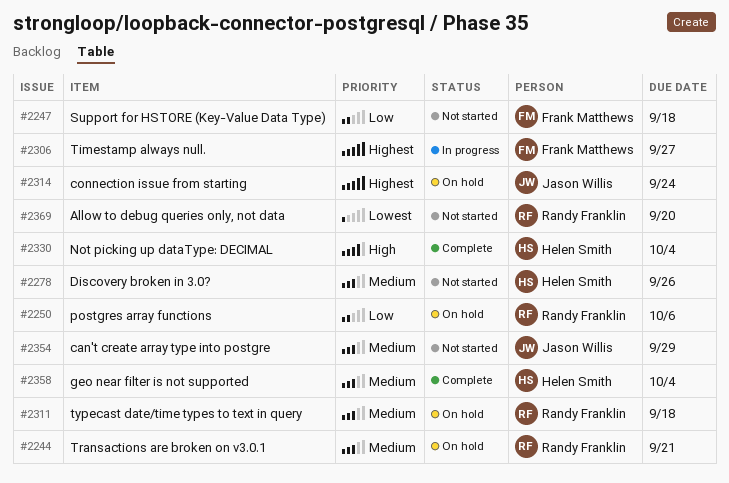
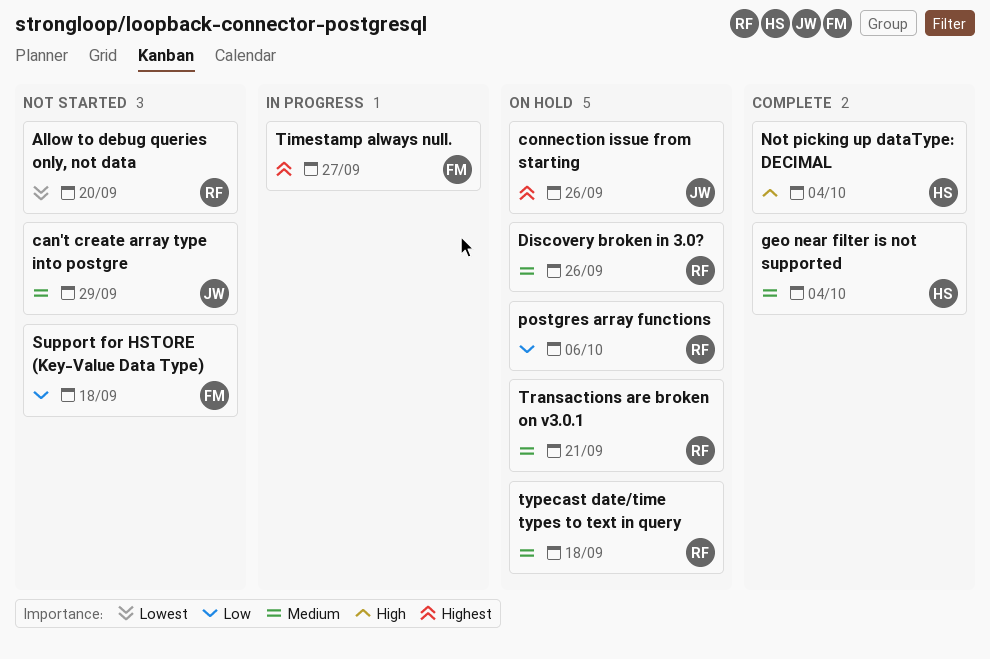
connection issue from starting, due: Sep 24 -> Sep 26
Discovery broken in 3.0?, status: Not started -> On hold
Discovery broken in 3.0?, owner: Helen Smith -> Randy Franklin

